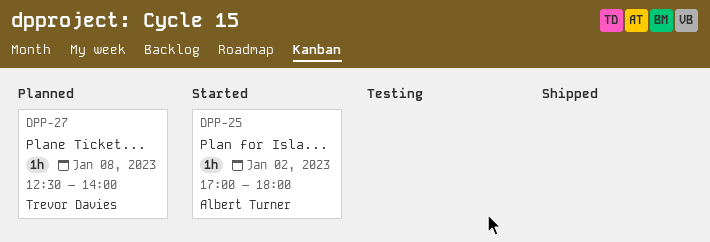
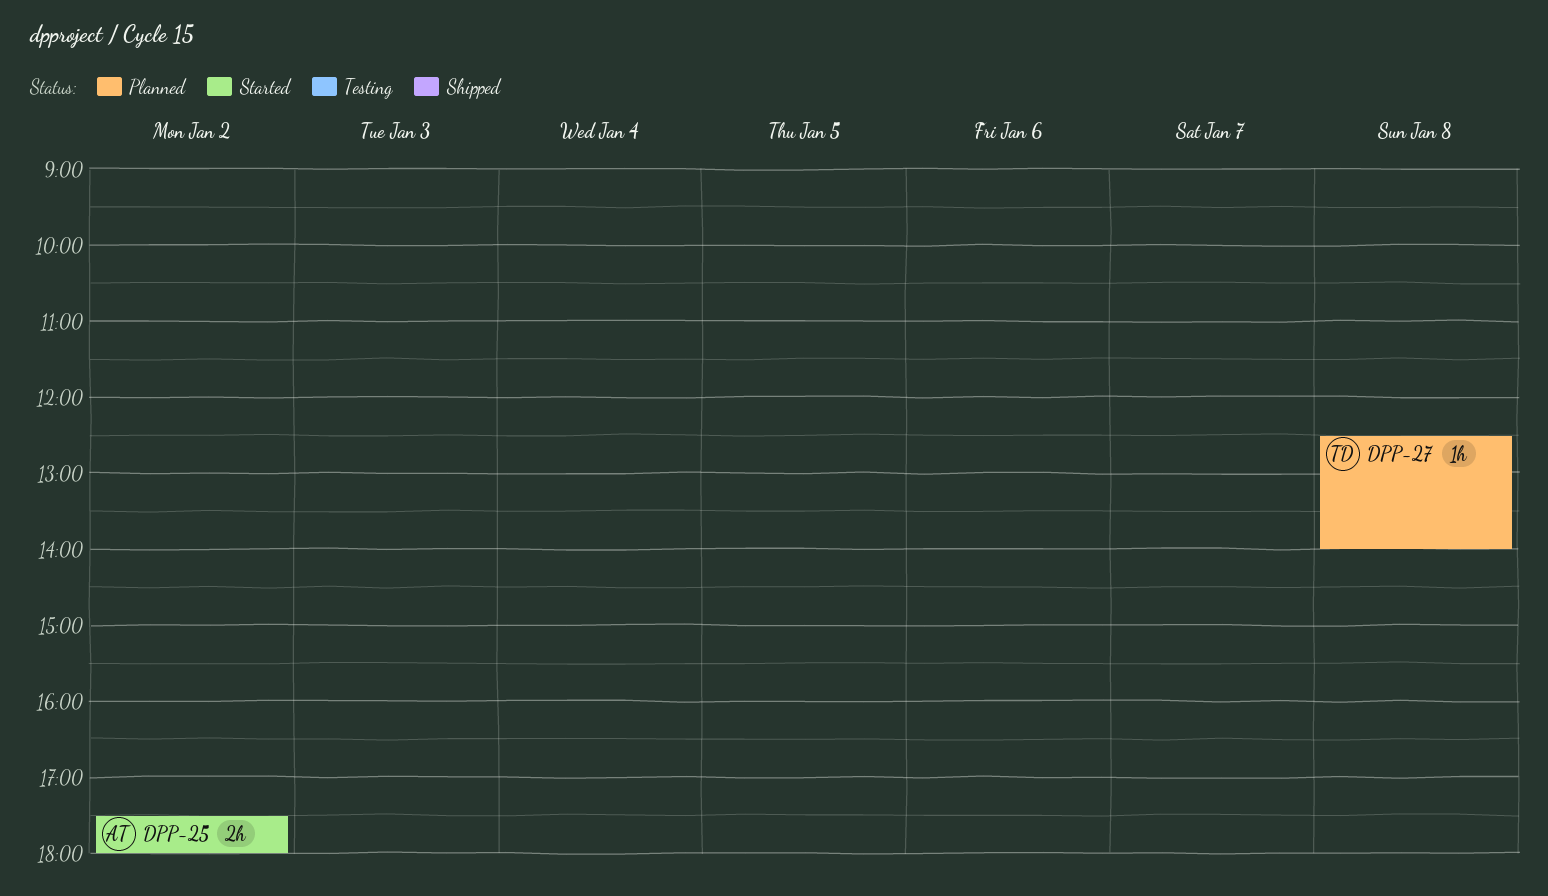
DPP-25, estimate: 1h -> 2h
DPP-25, begins: 17:00 -> 17:30

